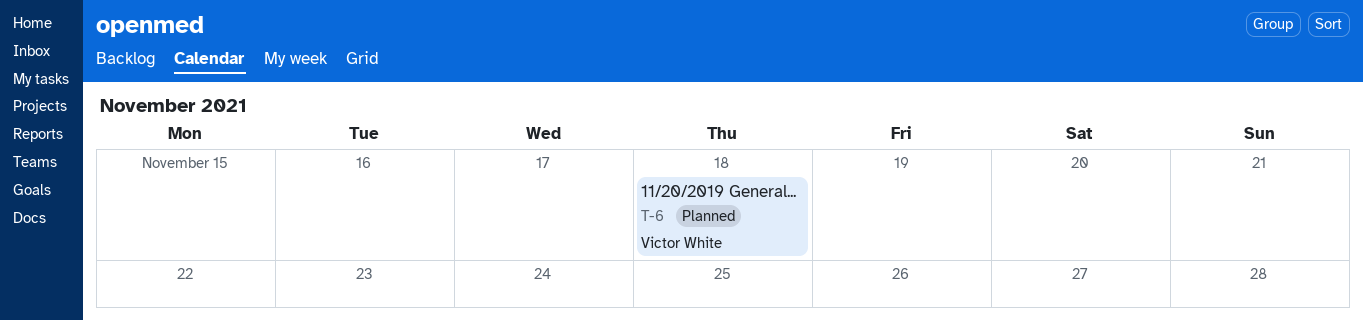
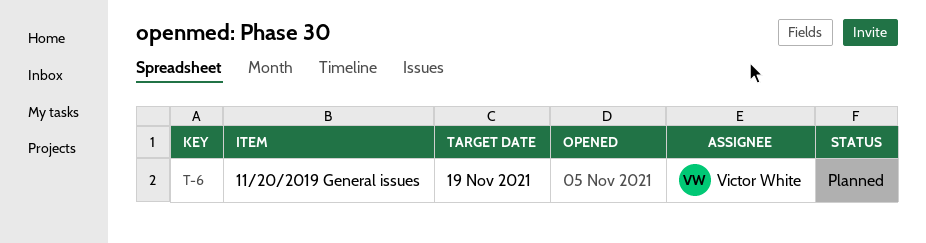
T-6, due: Nov 18 -> Nov 19

